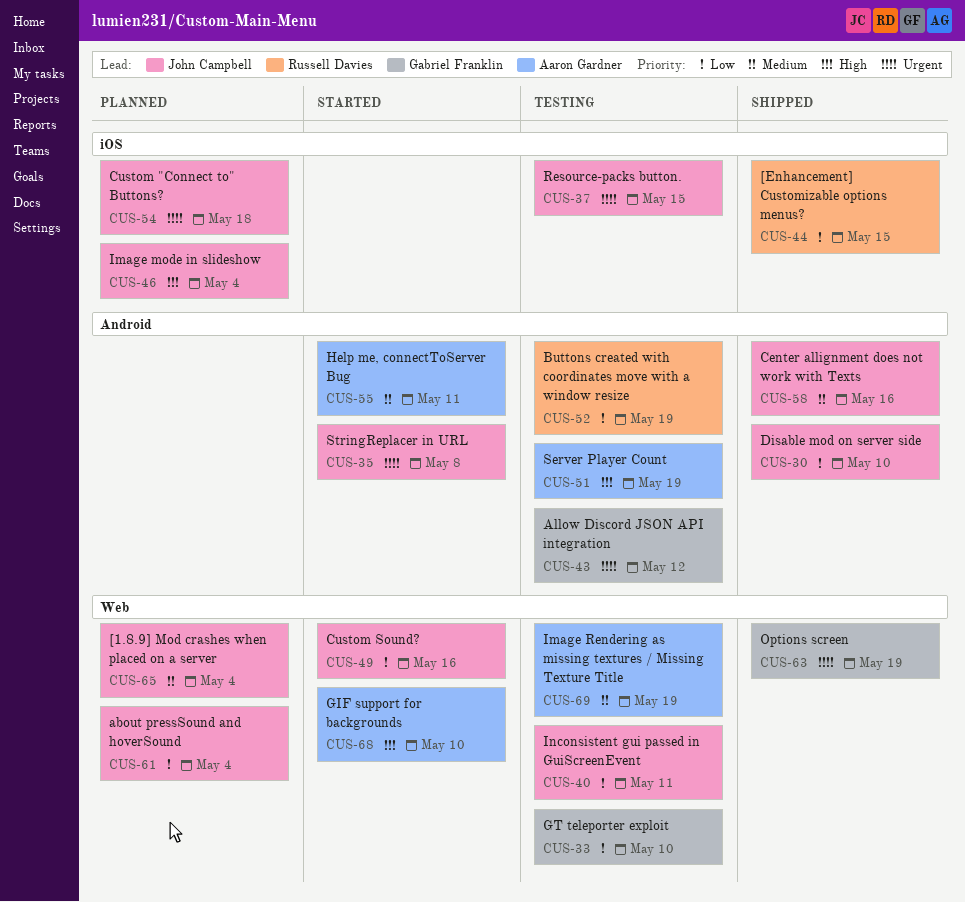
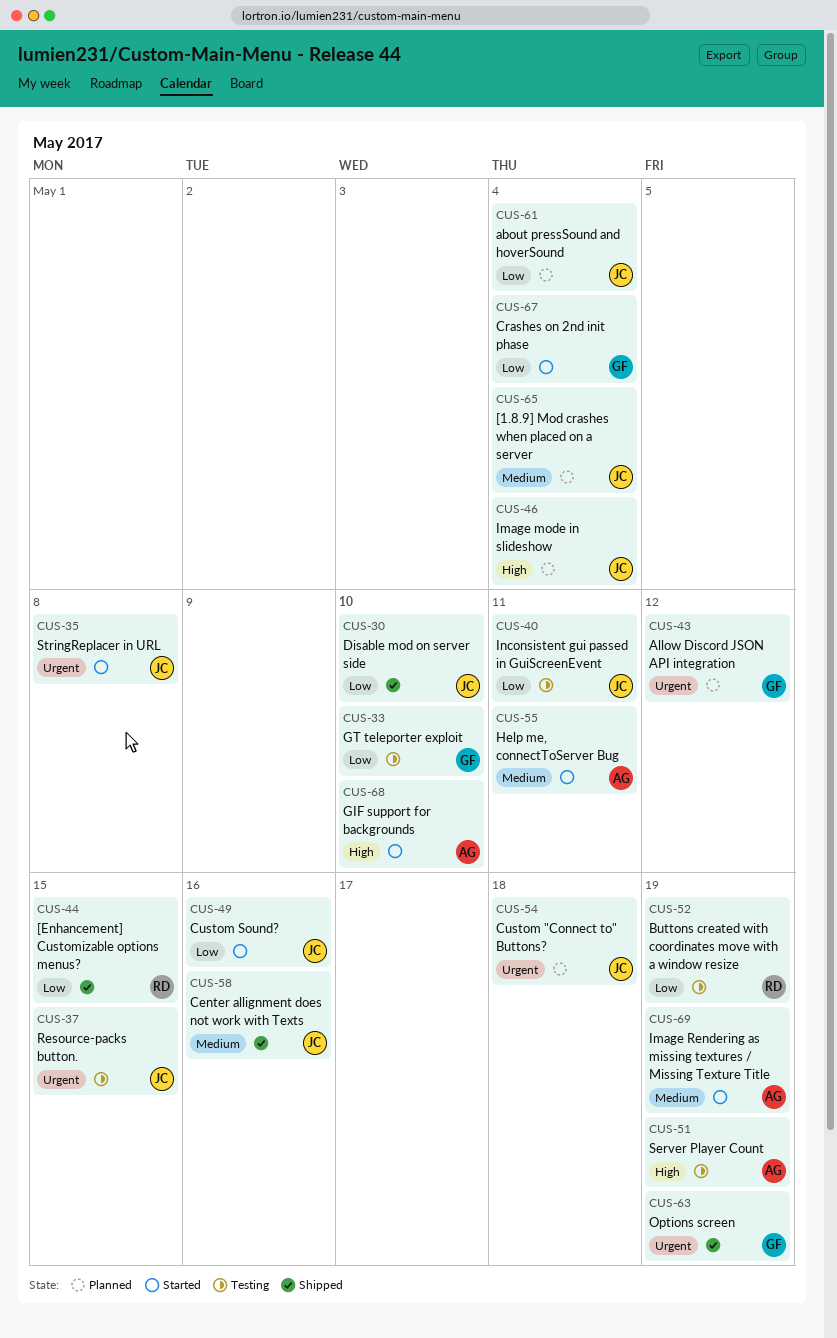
CUS-43, status: Testing -> Planned
CUS-67: none -> present
CUS-69, status: Testing -> Started

